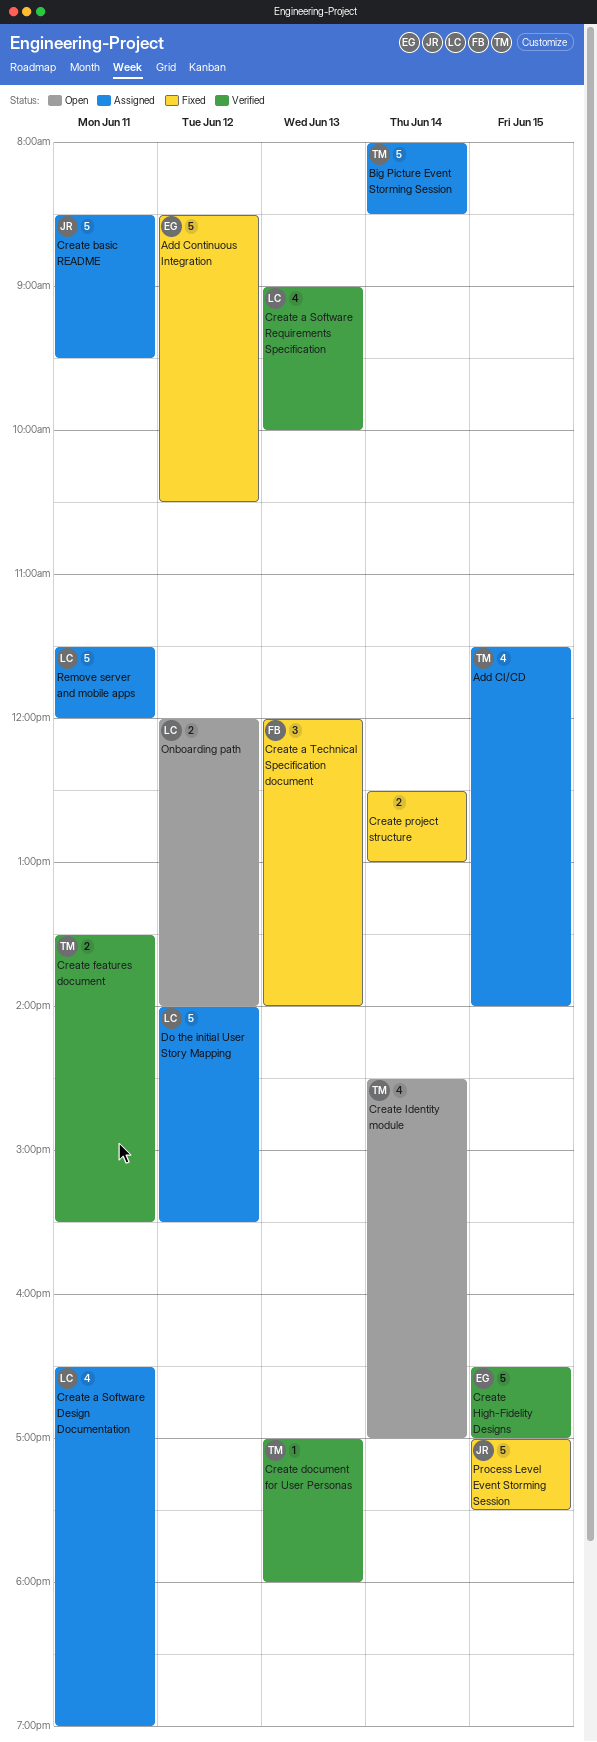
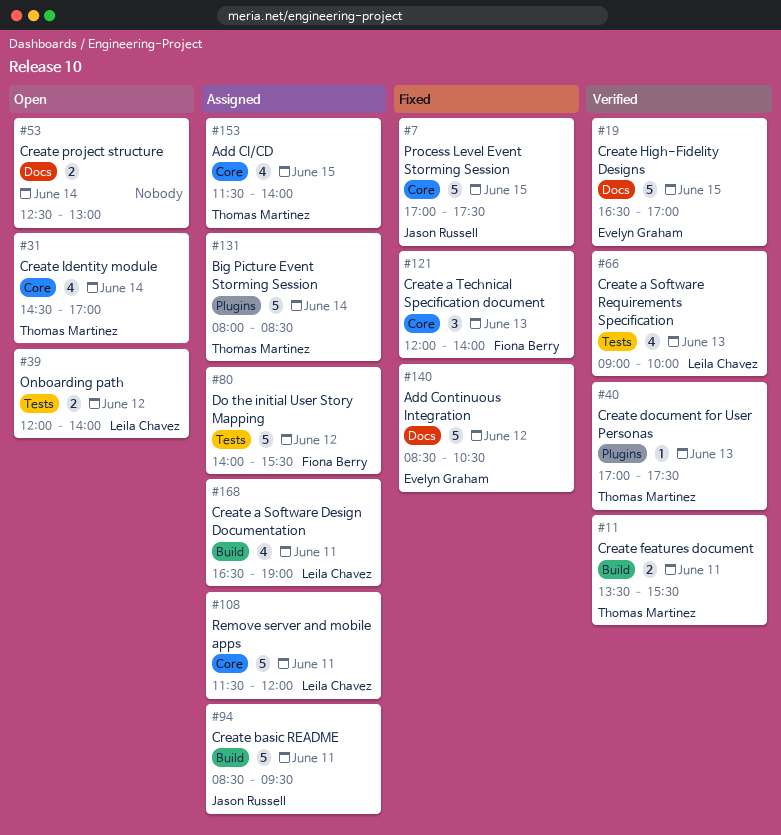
Create document for User Personas, ends: 18:00 -> 17:30
Create project structure, status: Fixed -> Open
Do the initial User Story Mapping, owner: Leila Chavez -> Fiona Berry

